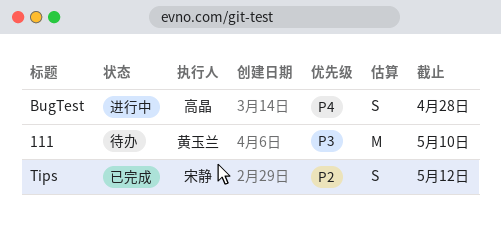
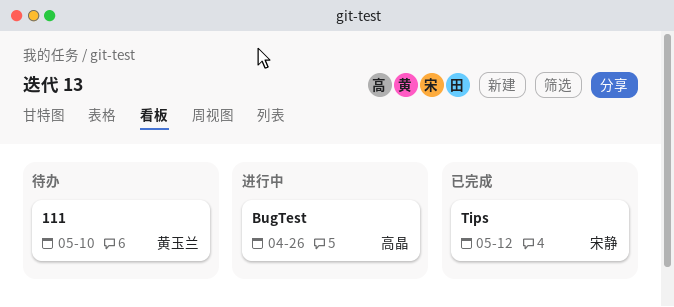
BugTest, due: Apr 28 -> Apr 26

